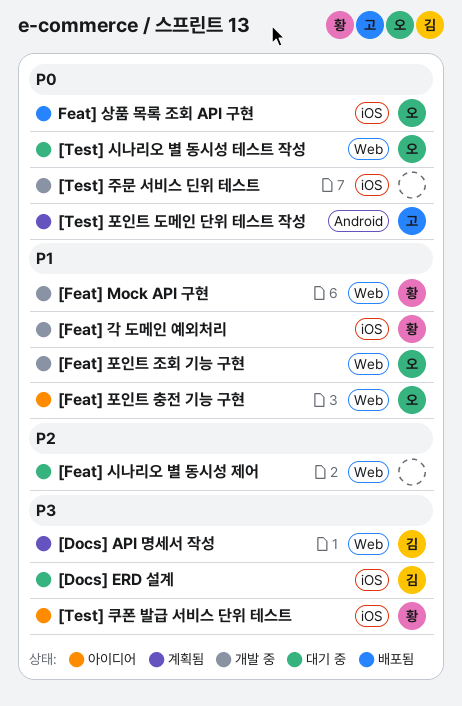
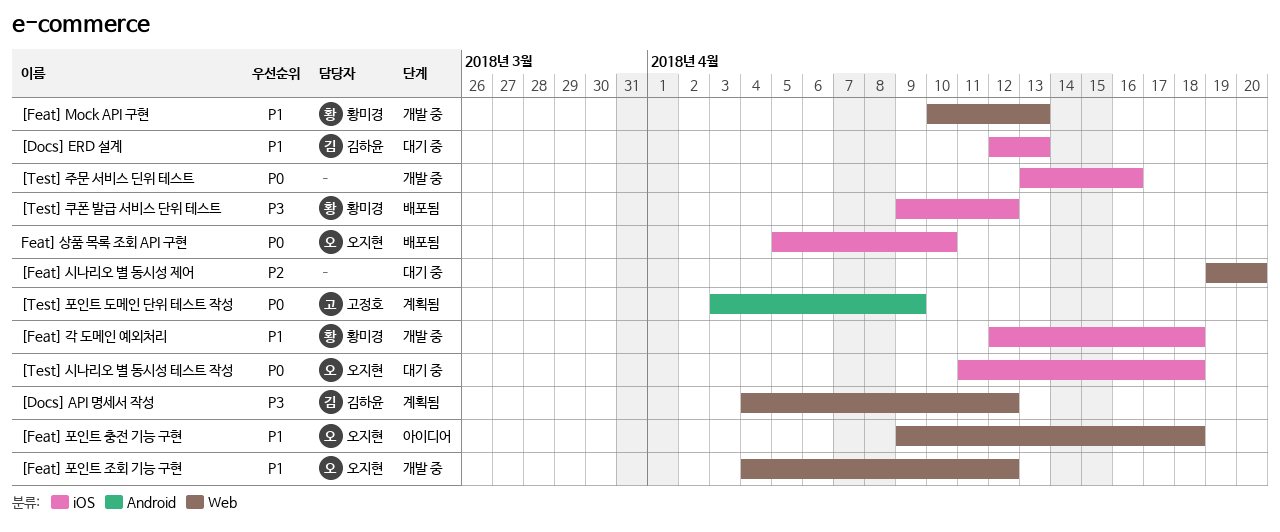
[Docs] ERD 설계, priority: P3 -> P1
[Test] 시나리오 별 동시성 테스트 작성, label: Web -> iOS
[Test] 쿠폰 발급 서비스 단위 테스트, status: 아이디어 -> 배포됨

